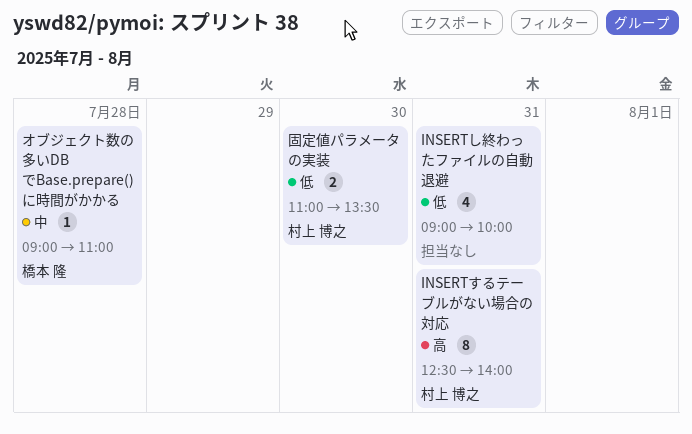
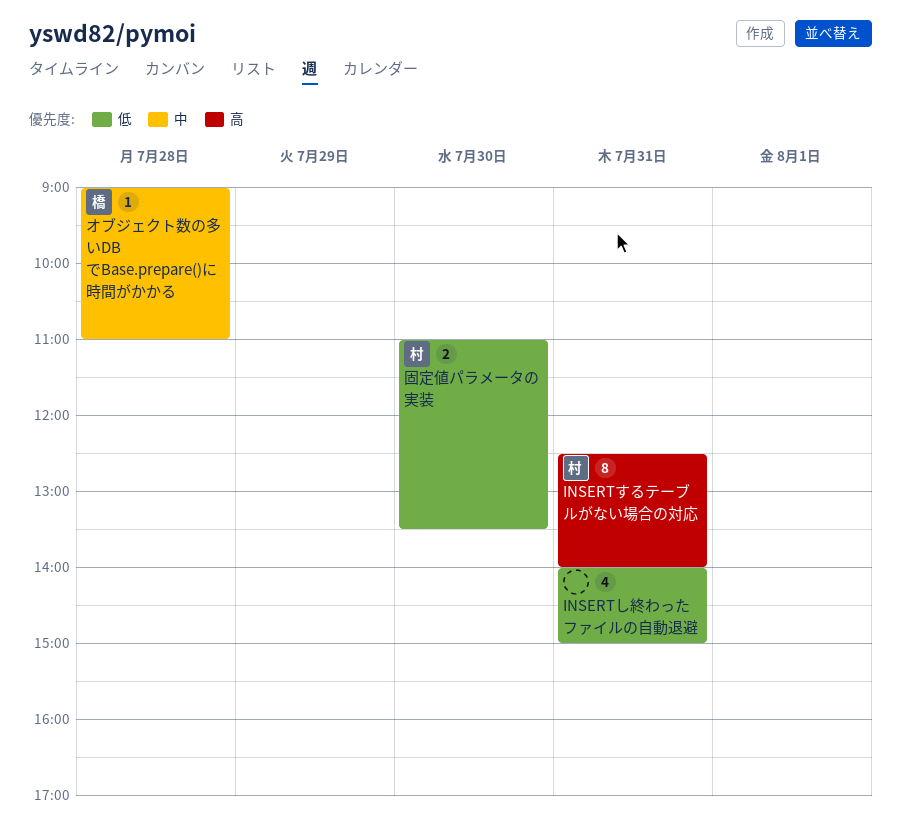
INSERTし終わったファイルの自動退避, begins: 09:00 -> 14:00
INSERTし終わったファイルの自動退避, ends: 10:00 -> 15:00

